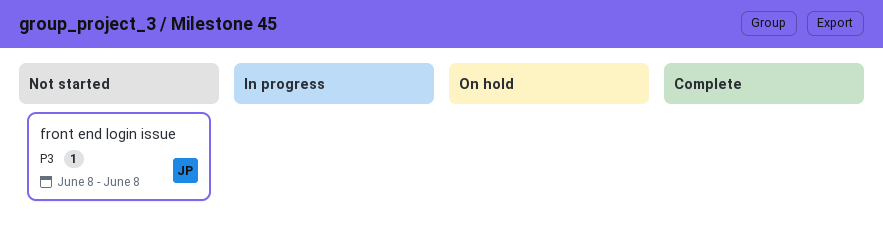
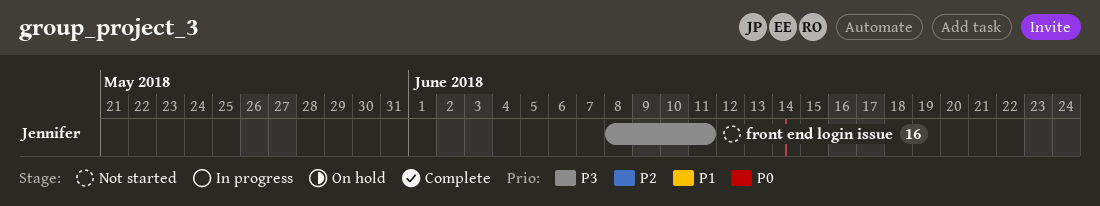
front end login issue, estimate: 1 -> 16
front end login issue, due: Jun 8 -> Jun 11

